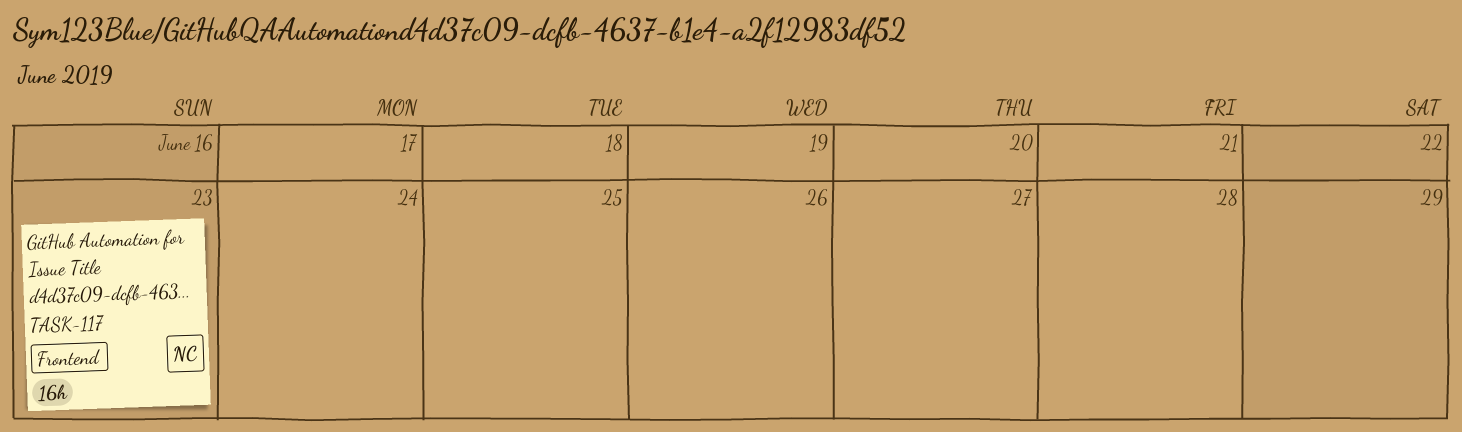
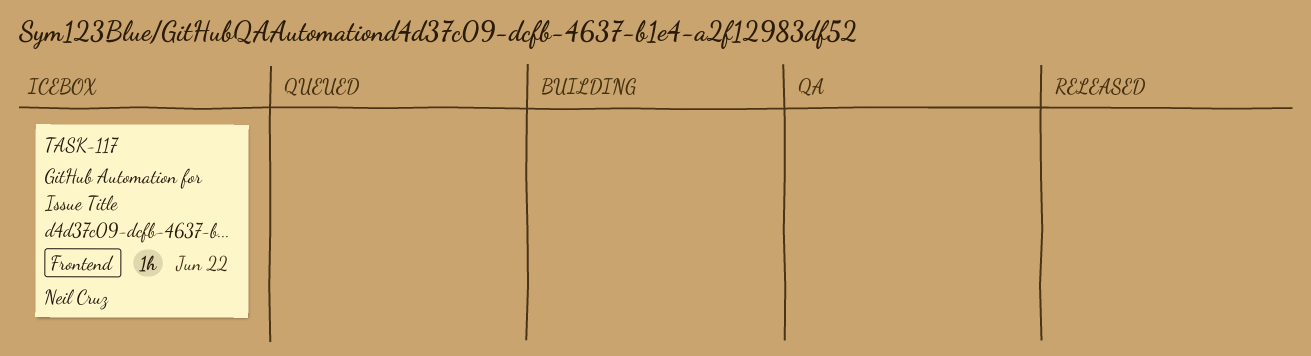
TASK-117, estimate: 16h -> 1h
TASK-117, due: Jun 23 -> Jun 22

